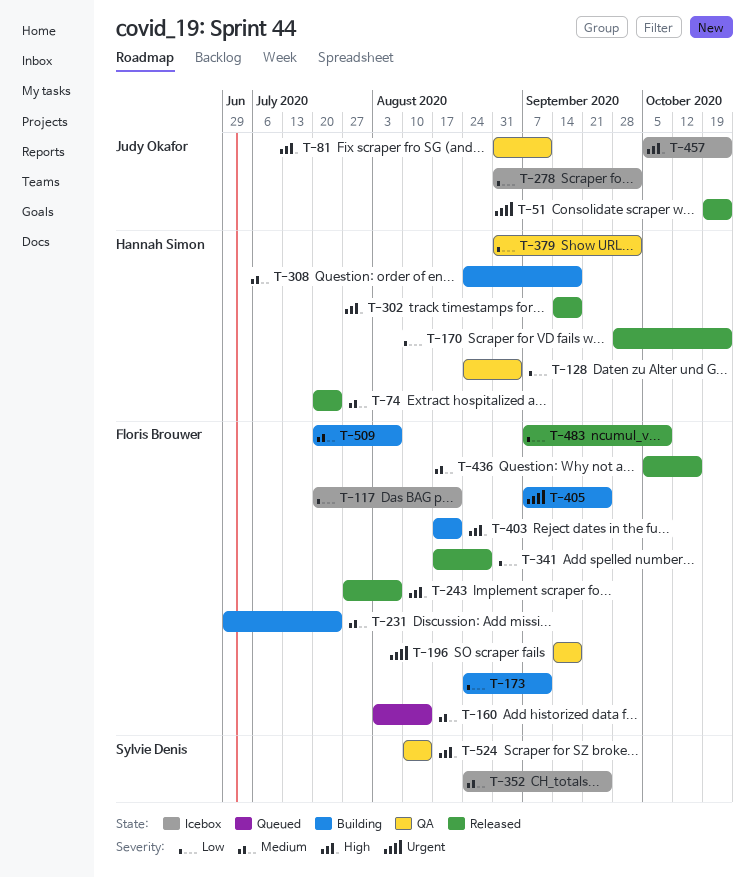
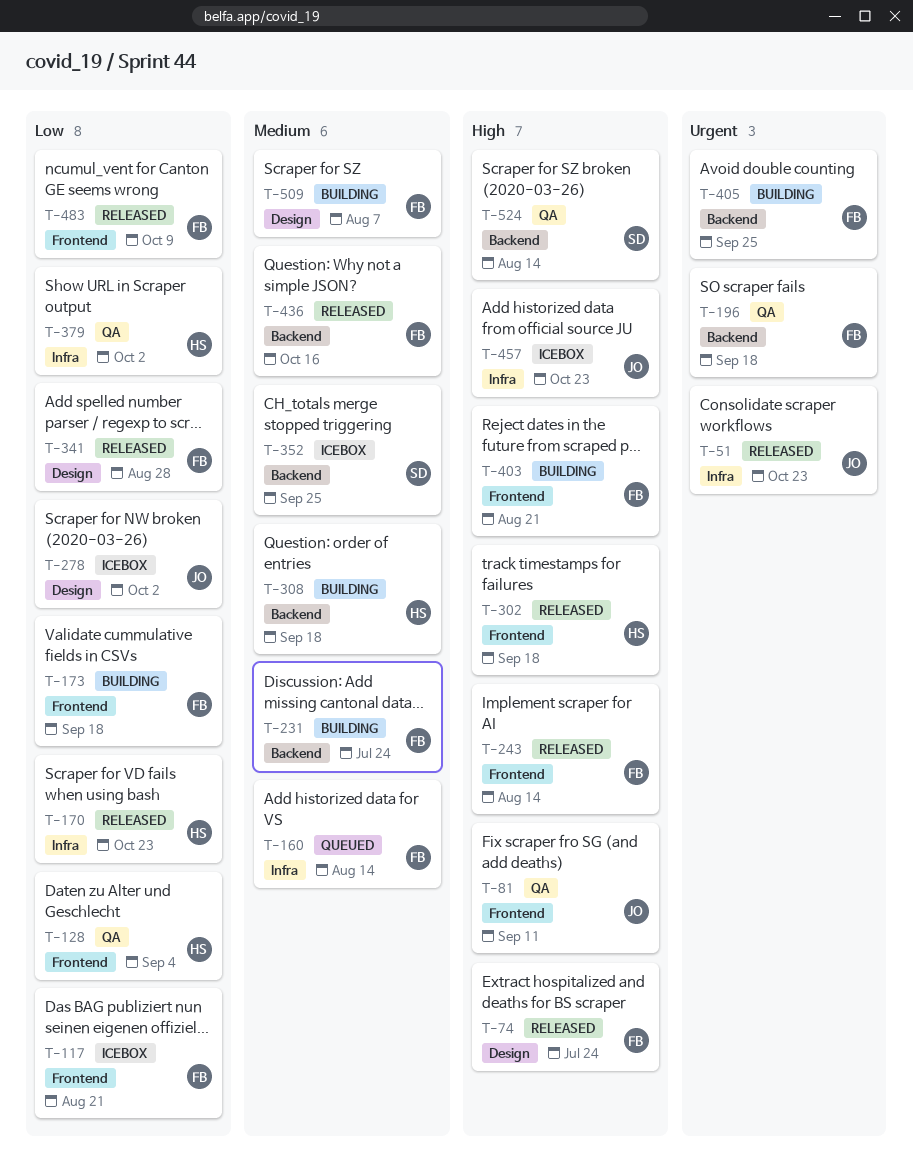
T-74, owner: Hannah Simon -> Floris Brouwer
T-74, priority: Medium -> High
T-173, due: Sep 11 -> Sep 18
T-243, due: Aug 7 -> Aug 14

